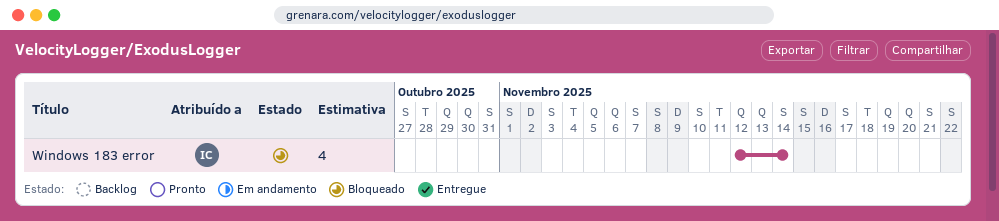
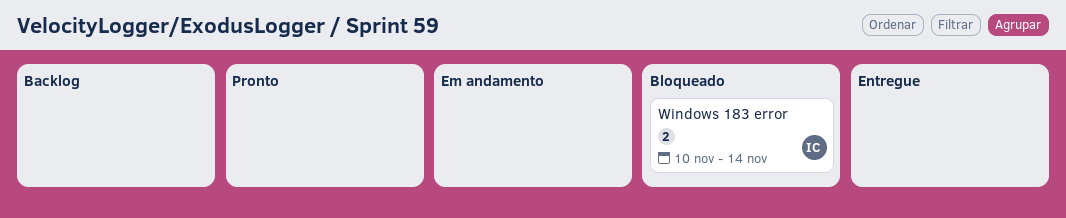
Windows 183 error, estimate: 4 -> 2
Windows 183 error, start: Nov 12 -> Nov 10

